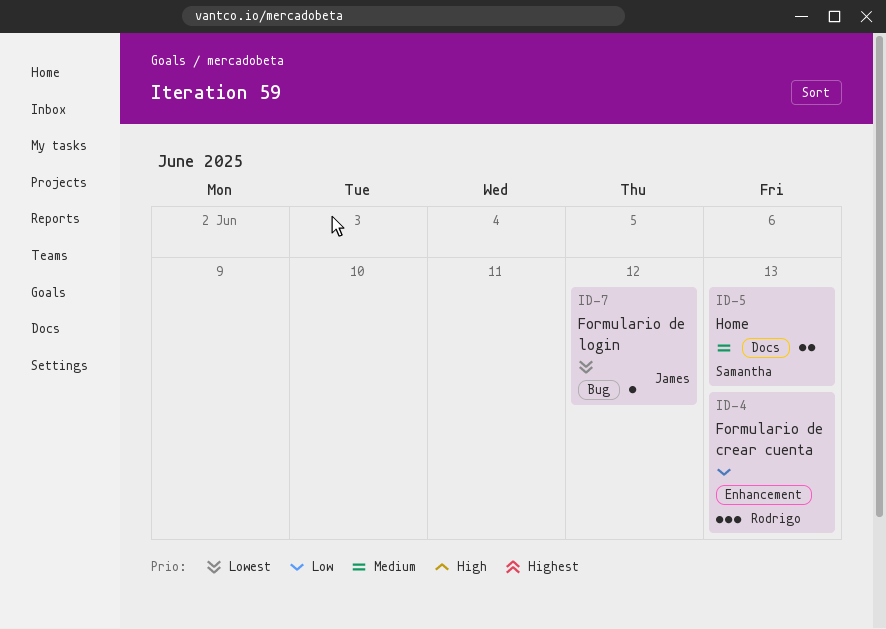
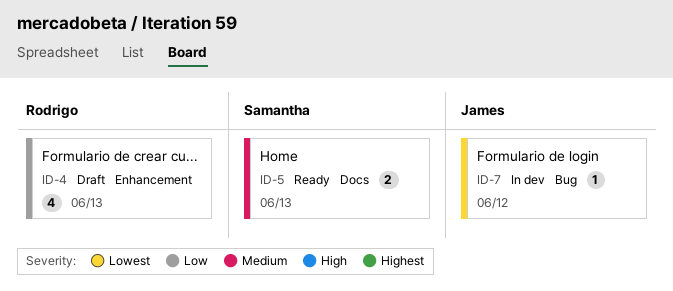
ID-4, estimate: 3 -> 4

